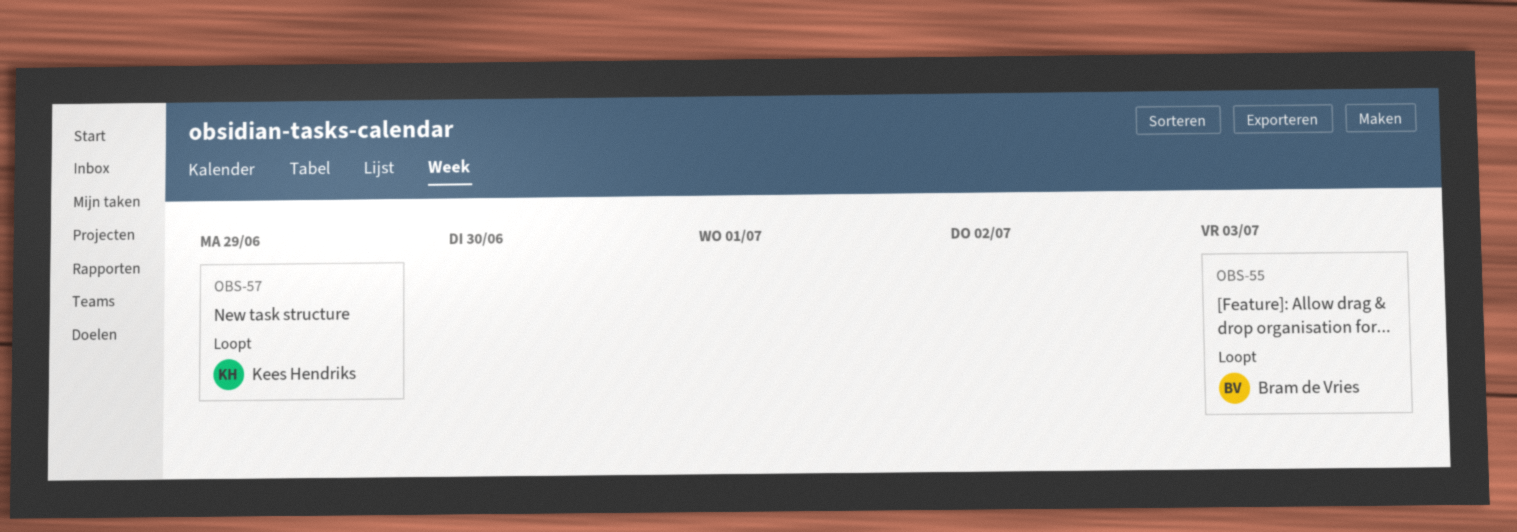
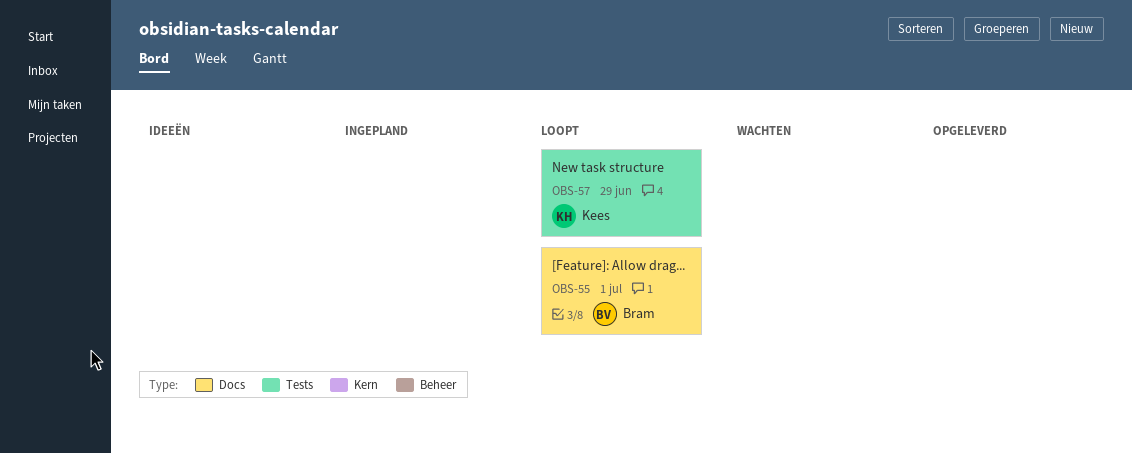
OBS-55, due: Jul 3 -> Jul 1

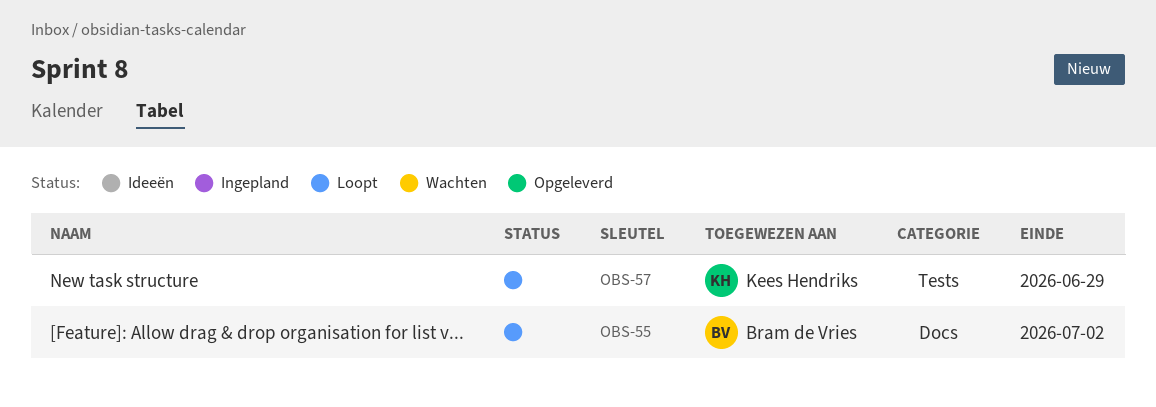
OBS-55, due: Jul 1 -> Jul 2

